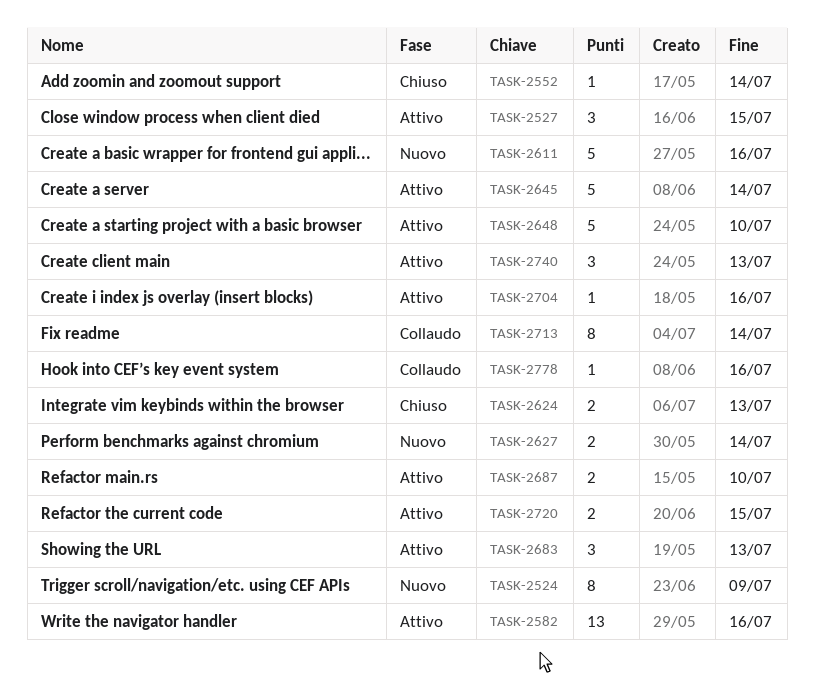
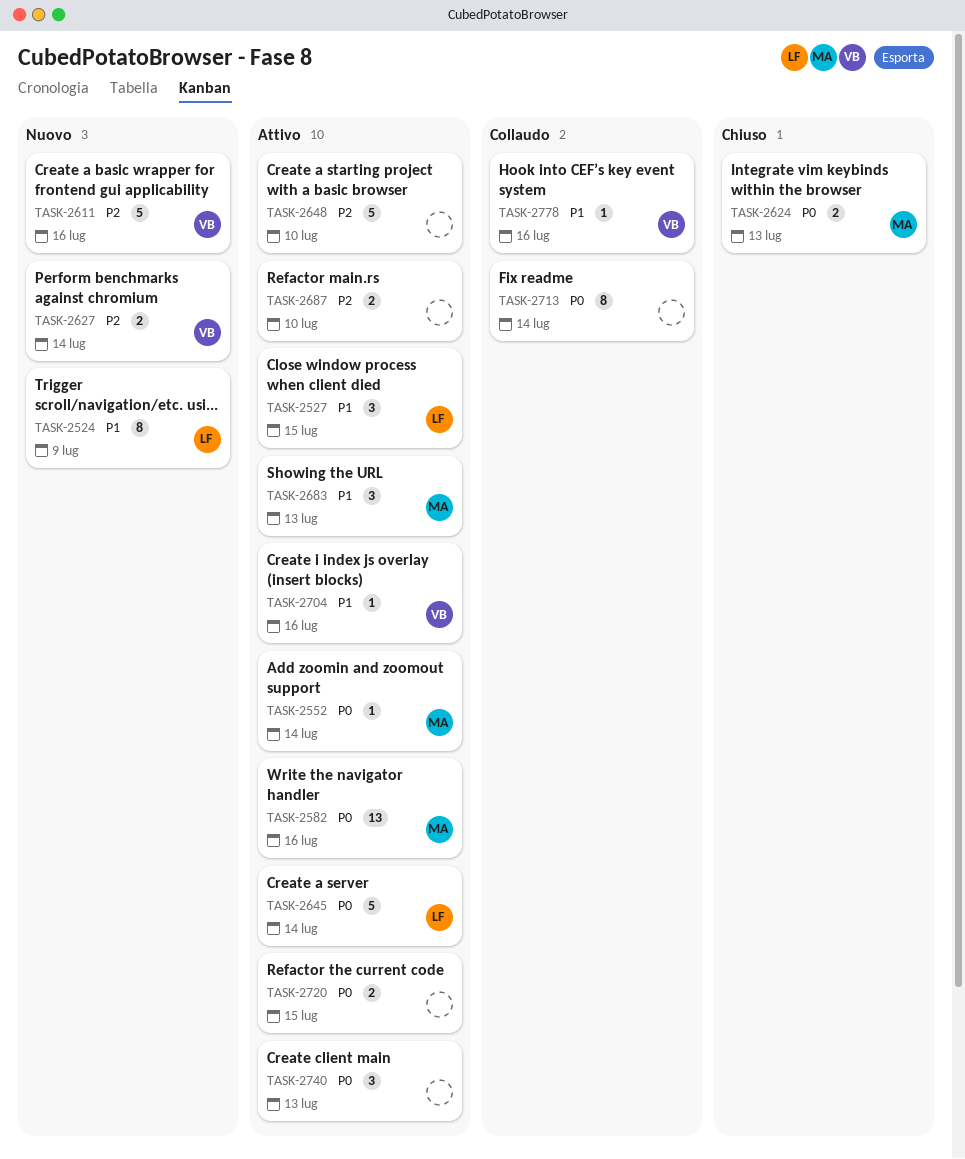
TASK-2552, status: Chiuso -> Attivo

